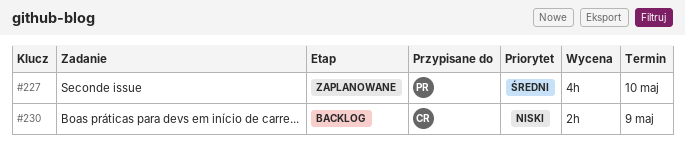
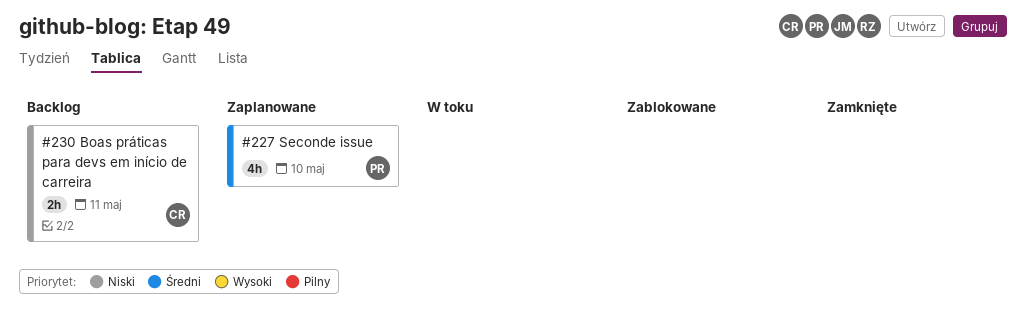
#230, due: May 9 -> May 11

